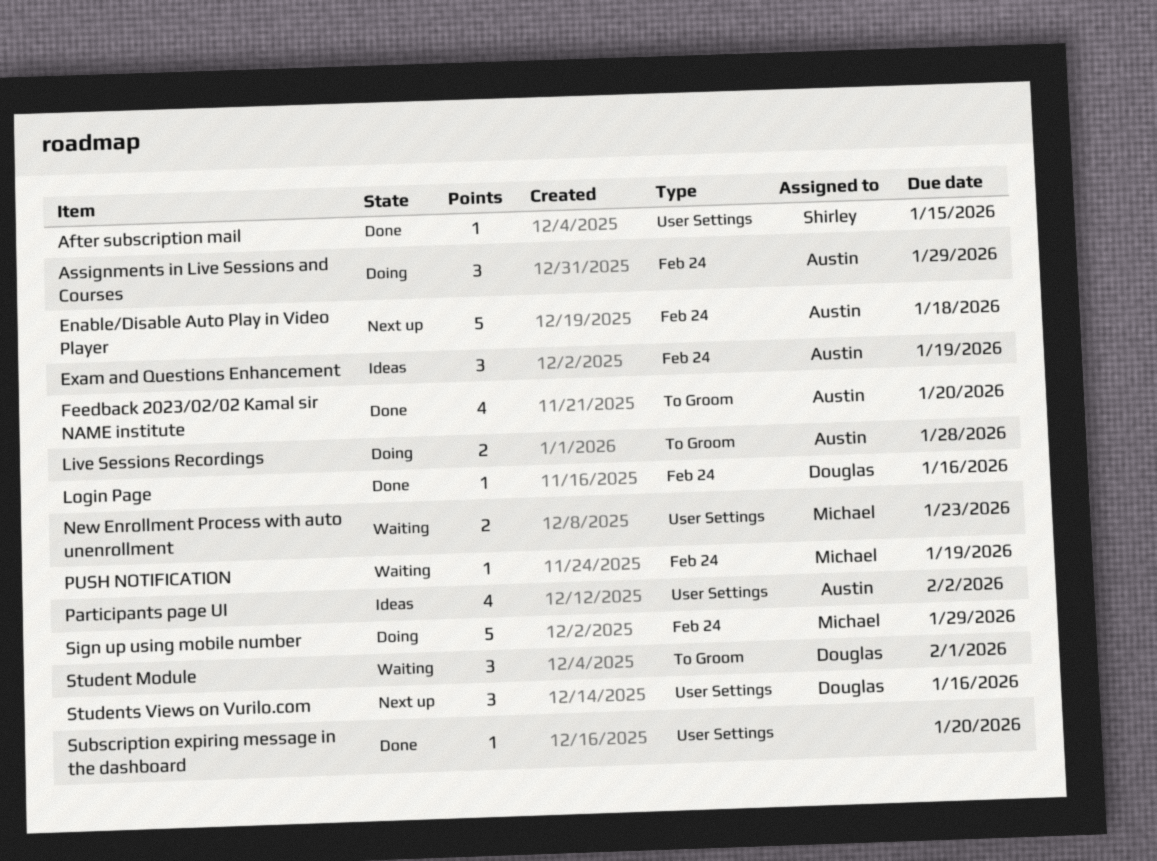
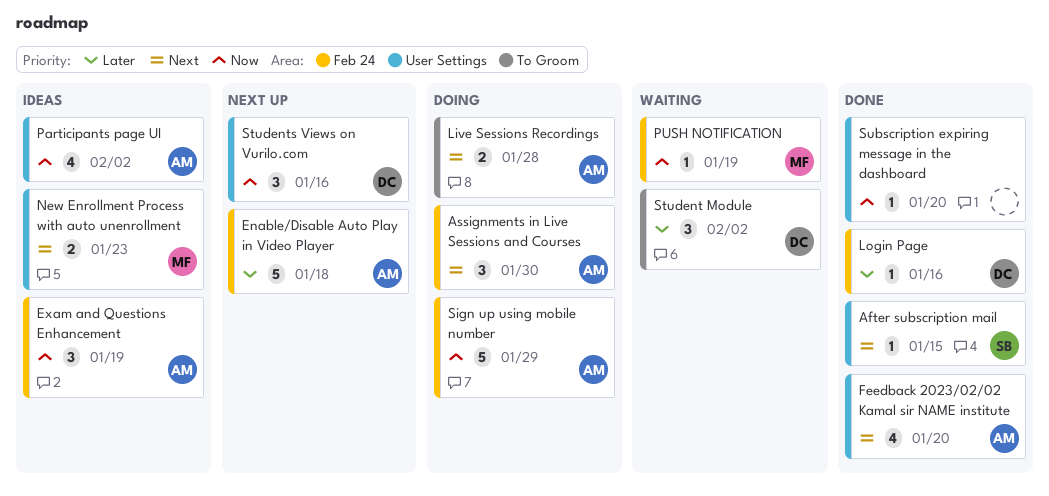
Assignments in Live Sessions and Courses, due: Jan 29 -> Jan 30
Feedback 2023/02/02 Kamal sir NAME institute, label: To Groom -> User Settings
New Enrollment Process with auto unenrollment, status: Waiting -> Ideas
Sign up using mobile number, owner: Michael -> Austin
Student Module, due: Feb 1 -> Feb 2

